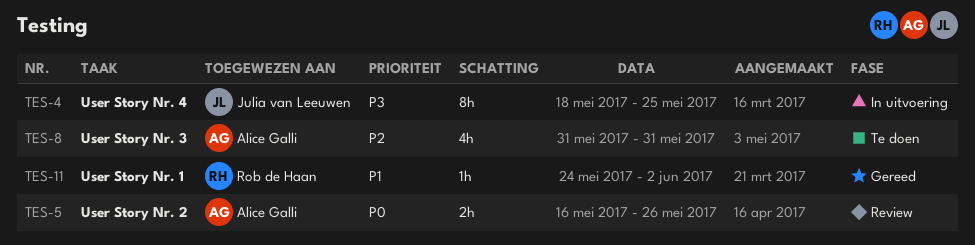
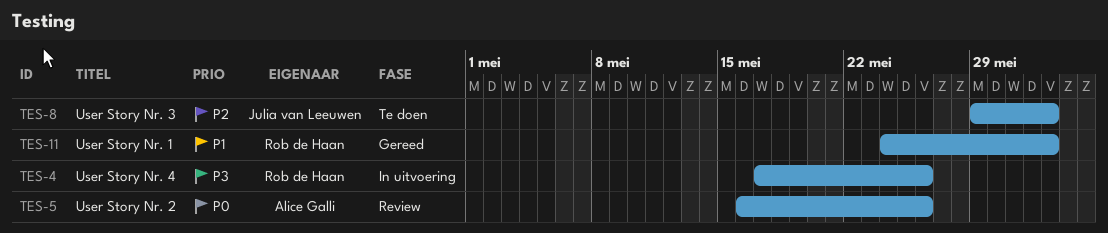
TES-4, owner: Julia van Leeuwen -> Rob de Haan
TES-4, start: May 18 -> May 17
TES-4, due: May 25 -> May 26
TES-8, owner: Alice Galli -> Julia van Leeuwen
TES-8, start: May 31 -> May 29
TES-8, due: May 31 -> Jun 2

